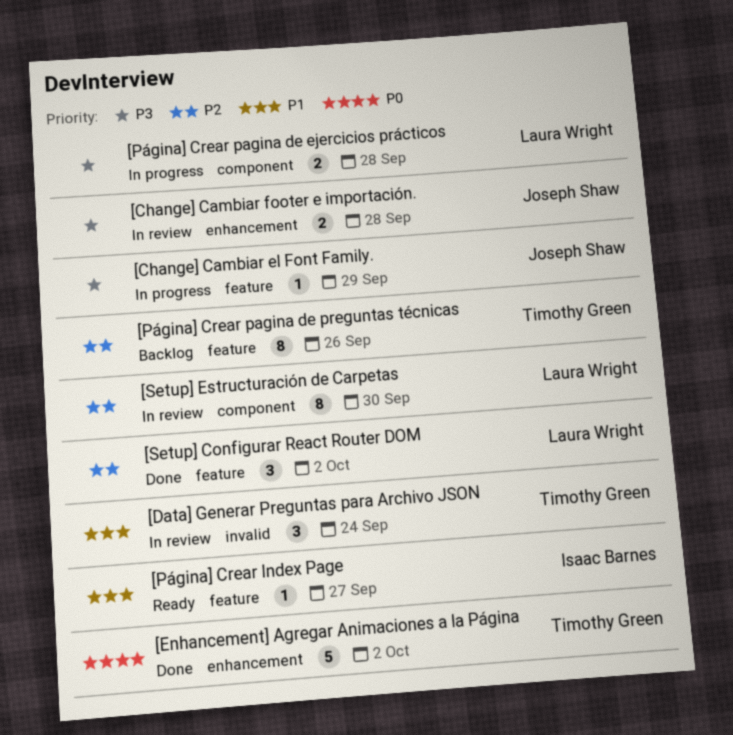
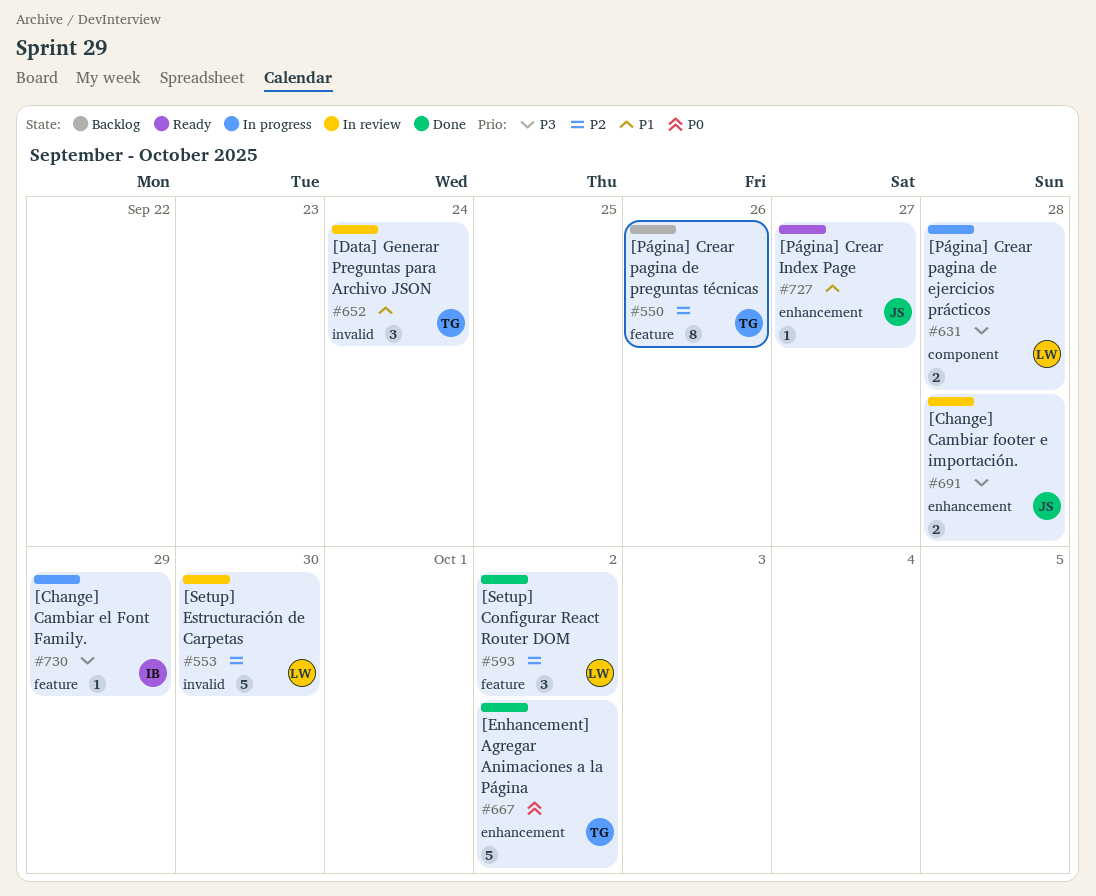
[Change] Cambiar el Font Family., owner: Joseph Shaw -> Isaac Barnes
[Página] Crear Index Page, owner: Isaac Barnes -> Joseph Shaw
[Página] Crear Index Page, label: feature -> enhancement
[Setup] Estructuración de Carpetas, label: component -> invalid
[Setup] Estructuración de Carpetas, estimate: 8 -> 5

